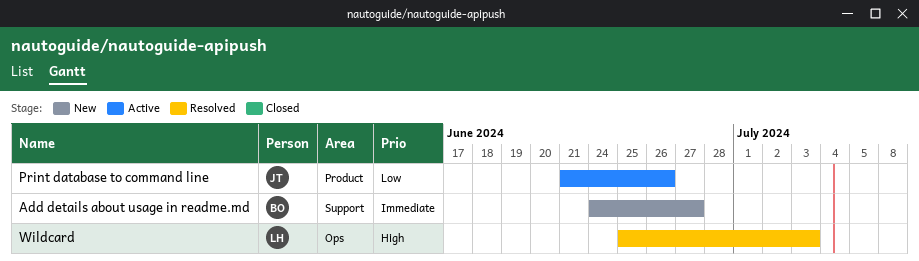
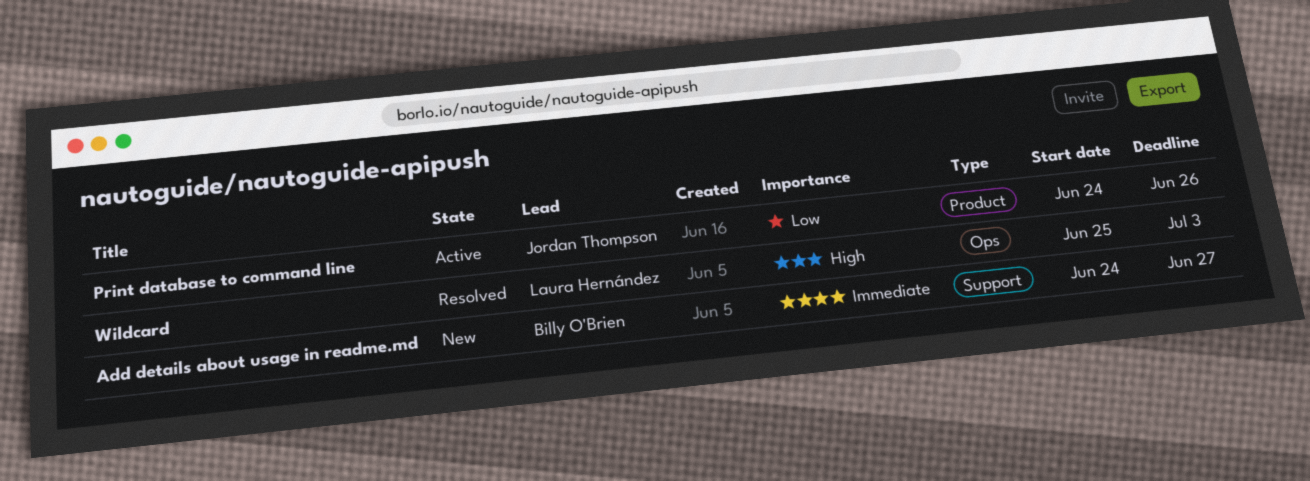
Print database to command line, start: Jun 21 -> Jun 24

